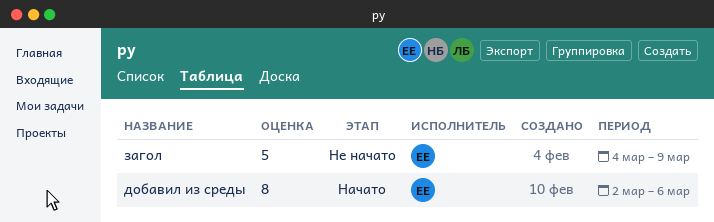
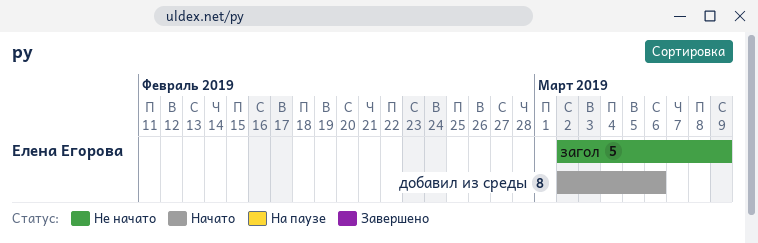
загол, start: Mar 4 -> Mar 2

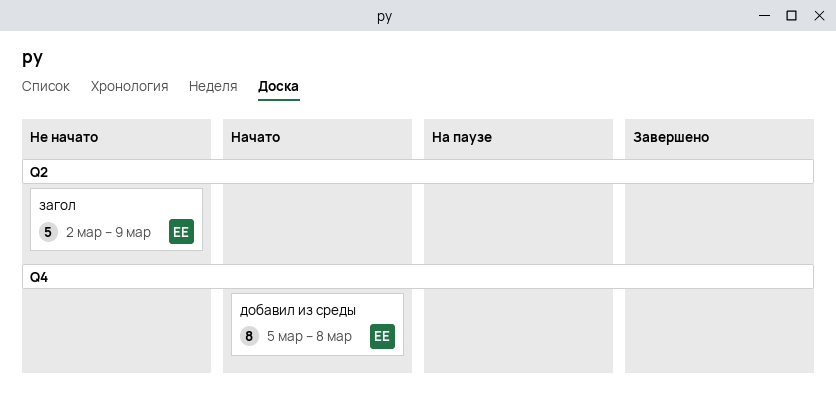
добавил из среды, start: Mar 2 -> Mar 5
добавил из среды, due: Mar 6 -> Mar 8

